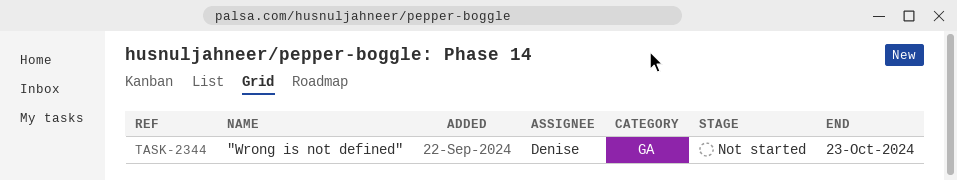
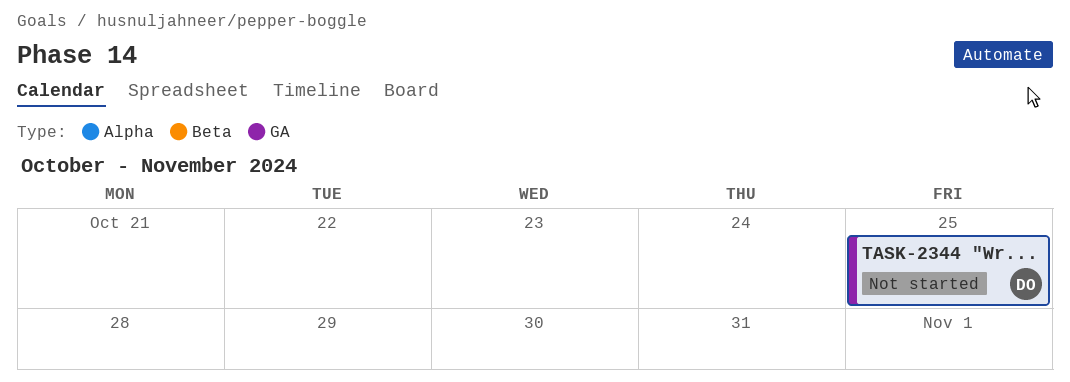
TASK-2344, due: Oct 23 -> Oct 25

